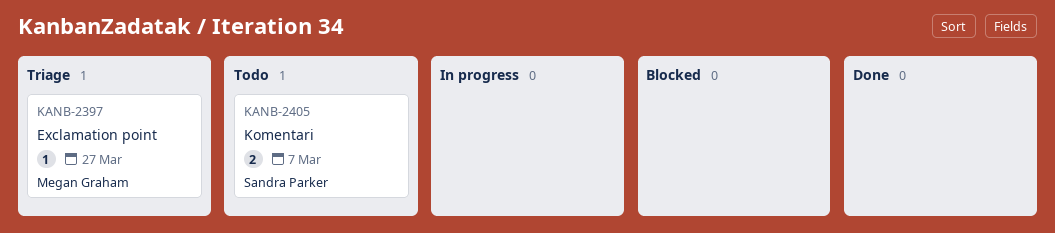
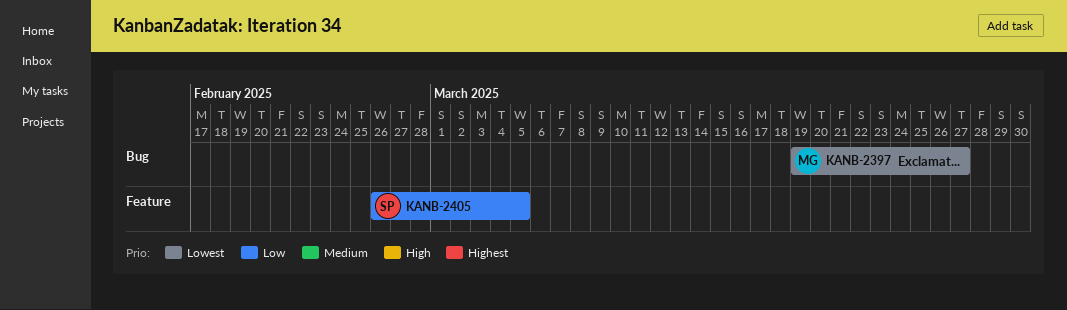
KANB-2405, due: Mar 7 -> Mar 5

